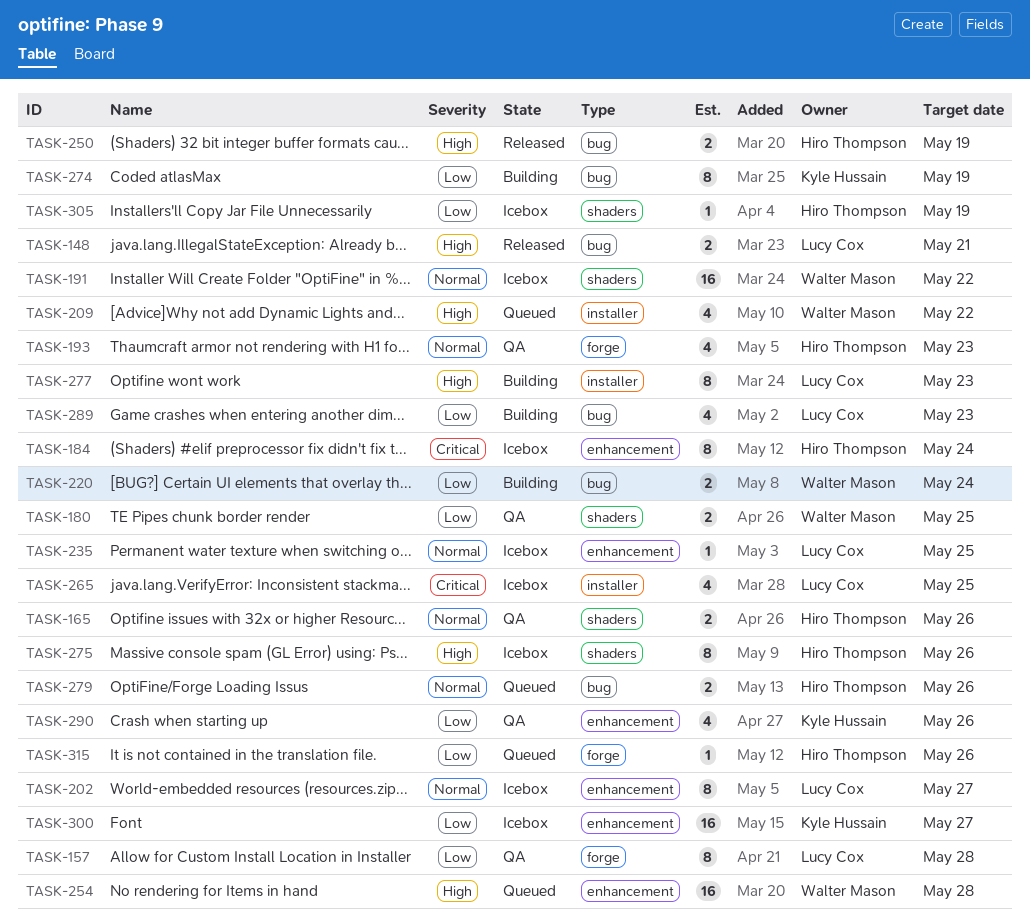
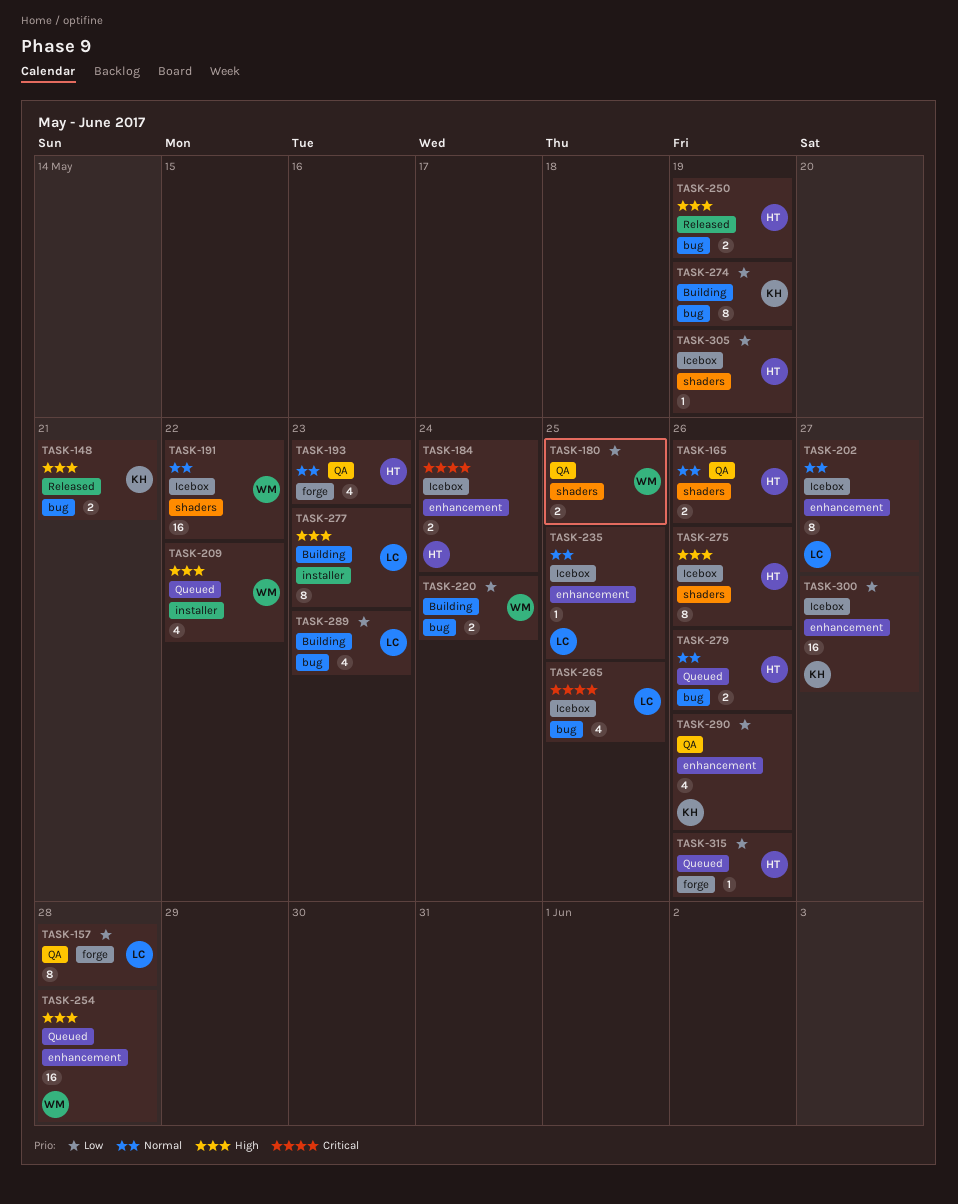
TASK-148, owner: Lucy Cox -> Kyle Hussain
TASK-184, estimate: 8 -> 2
TASK-265, label: installer -> bug

